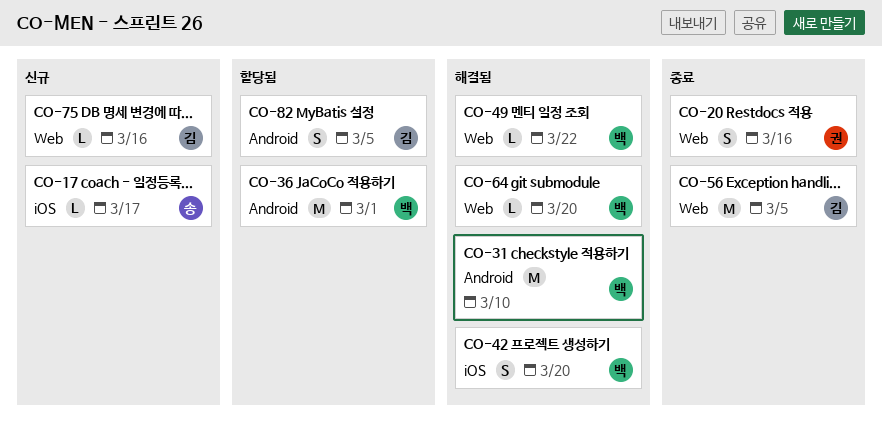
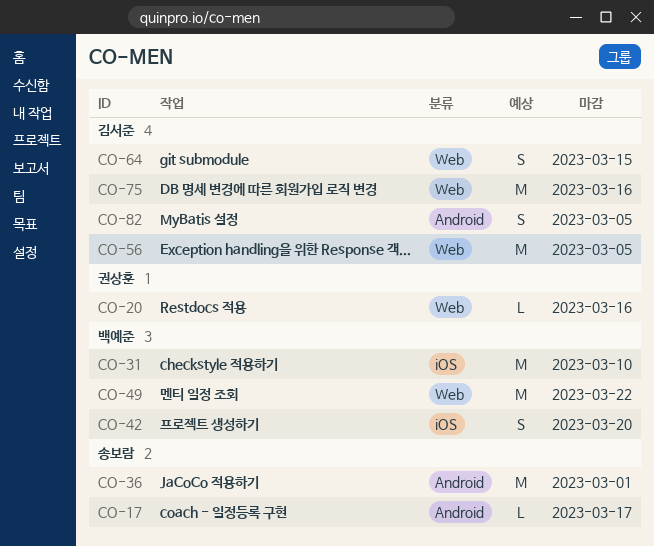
CO-17, label: iOS -> Android
CO-20, estimate: S -> L
CO-31, label: Android -> iOS
CO-36, owner: 백예준 -> 송보람
CO-49, estimate: L -> M
CO-64, owner: 백예준 -> 김서준
CO-64, estimate: L -> S
CO-64, due: Mar 20 -> Mar 15
CO-75, estimate: L -> M

